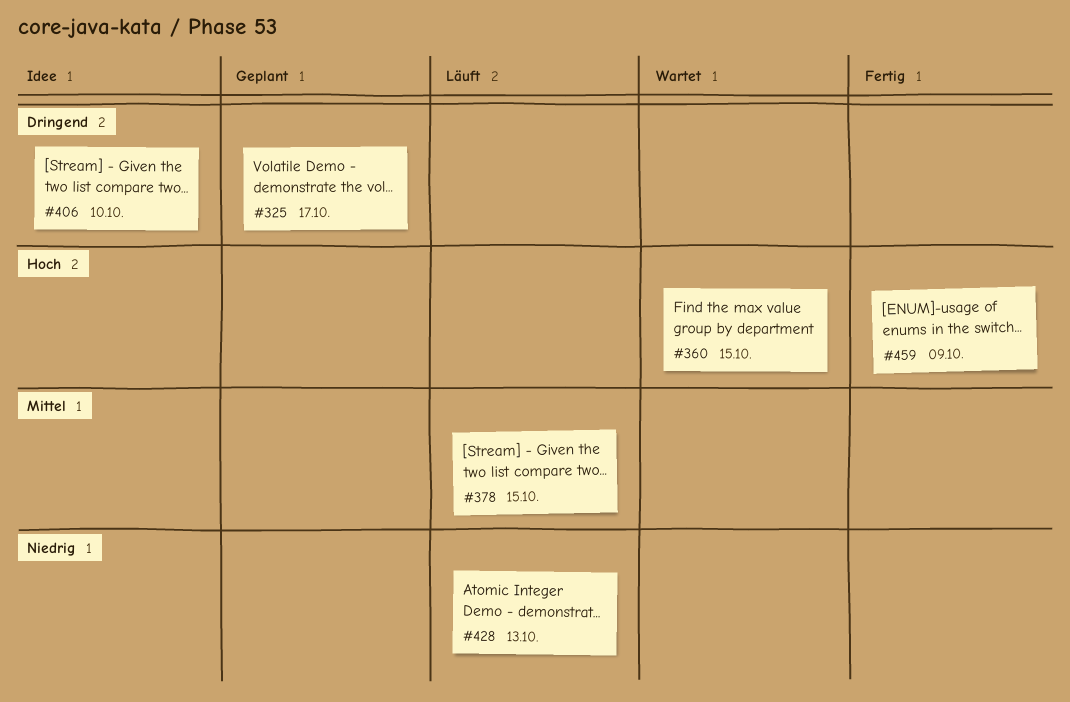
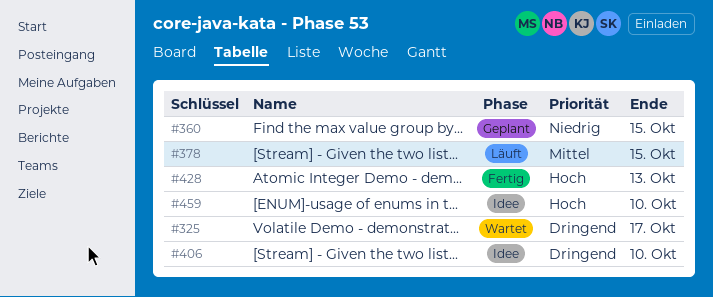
#325, status: Geplant -> Wartet
#360, status: Wartet -> Geplant
#360, priority: Hoch -> Niedrig
#428, status: Läuft -> Fertig
#428, priority: Niedrig -> Hoch
#459, status: Fertig -> Idee
#459, due: Oct 9 -> Oct 10

